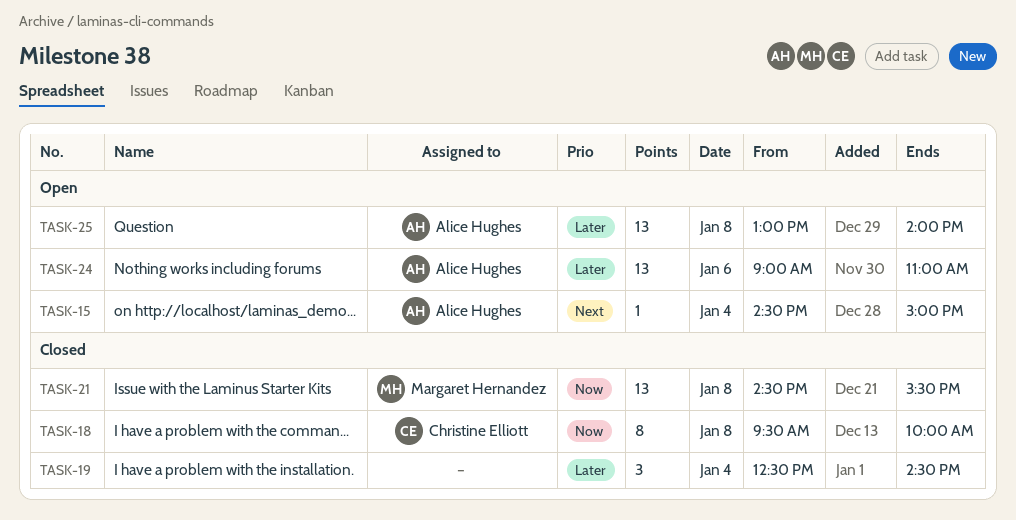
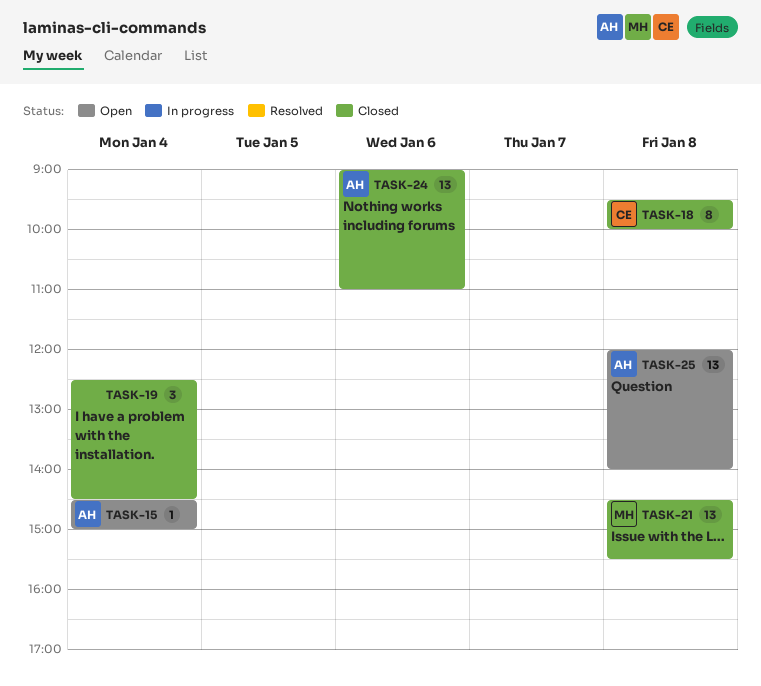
TASK-24, status: Open -> Closed
TASK-25, begins: 13:00 -> 12:00

